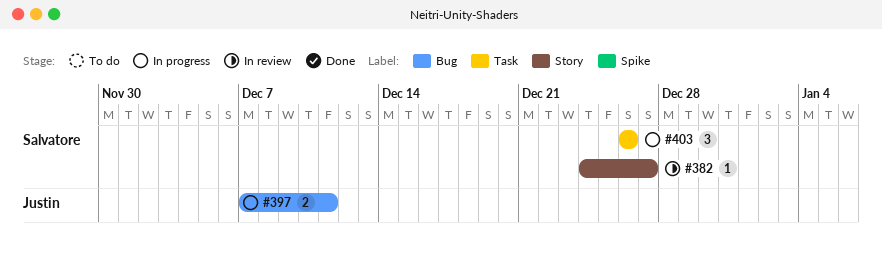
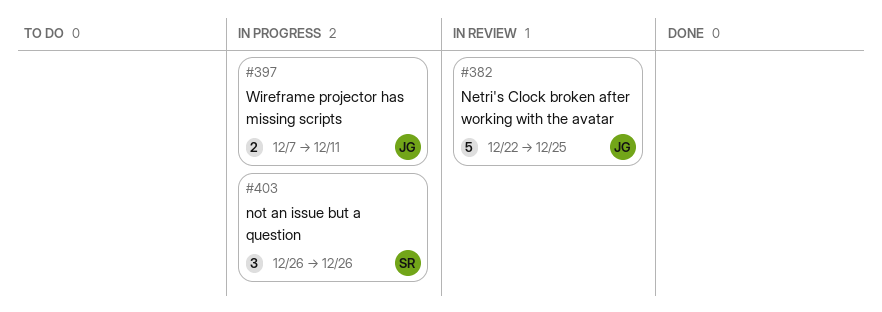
#382, owner: Salvatore -> Justin
#382, estimate: 1 -> 5
#382, start: Dec 24 -> Dec 22
#382, due: Dec 27 -> Dec 25

